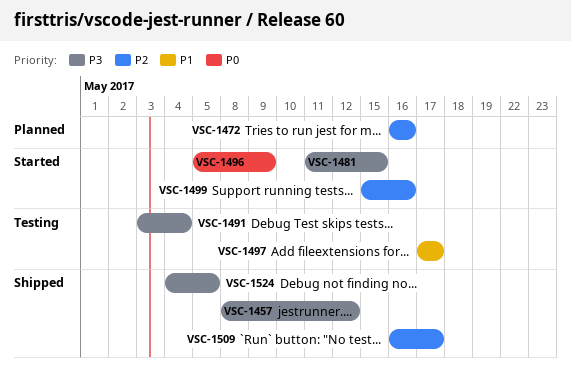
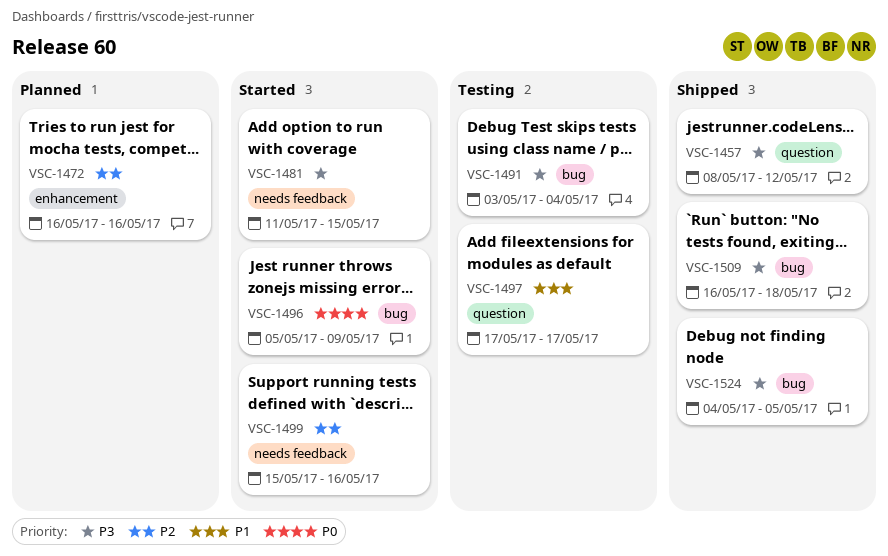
VSC-1509, priority: P2 -> P3
VSC-1509, due: May 17 -> May 18

